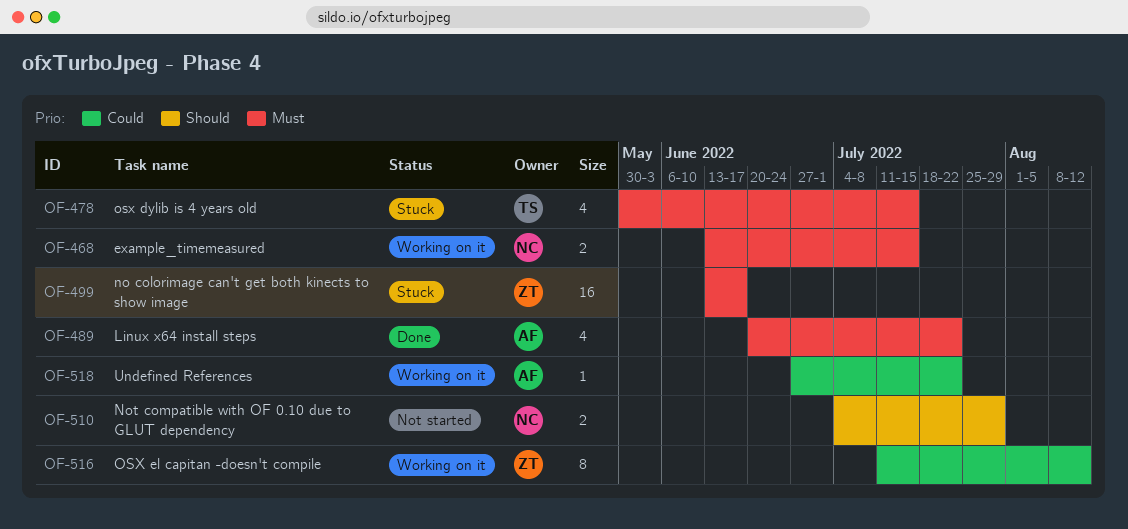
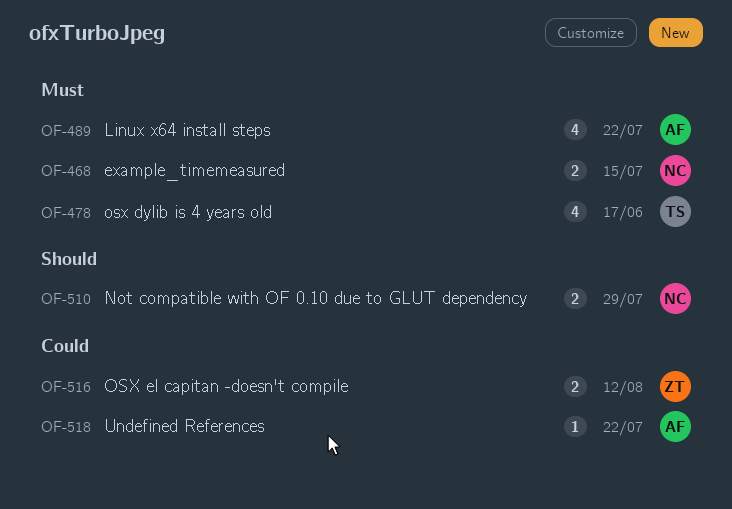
OF-478, due: Jul 15 -> Jun 17
OF-499: present -> none
OF-516, estimate: 8 -> 2

